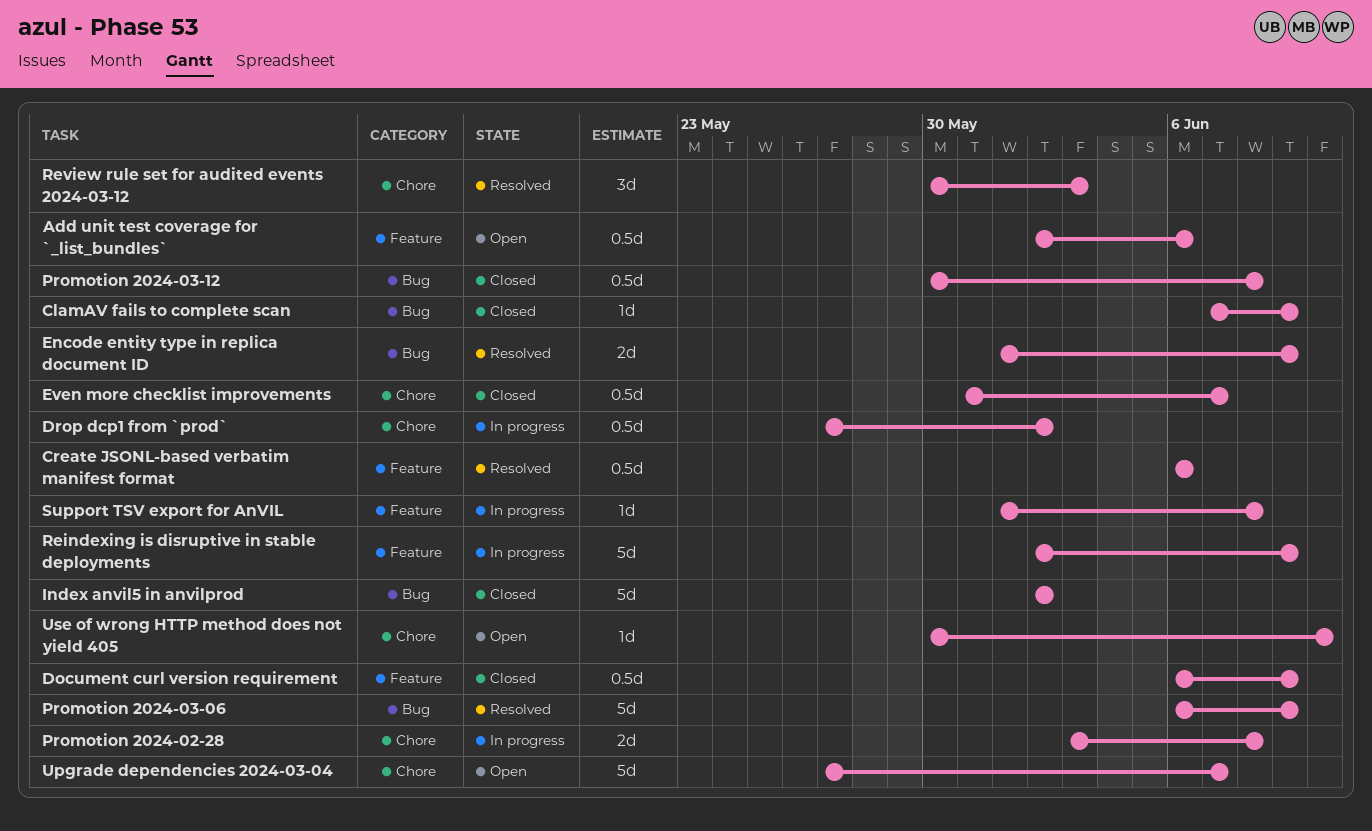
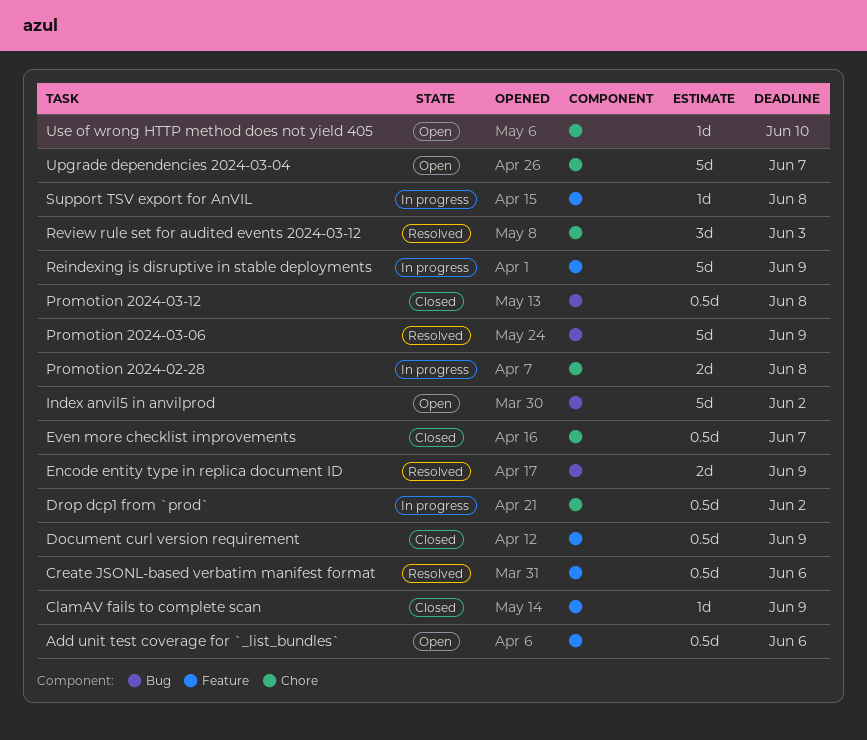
ClamAV fails to complete scan, label: Bug -> Feature
Index anvil5 in anvilprod, status: Closed -> Open

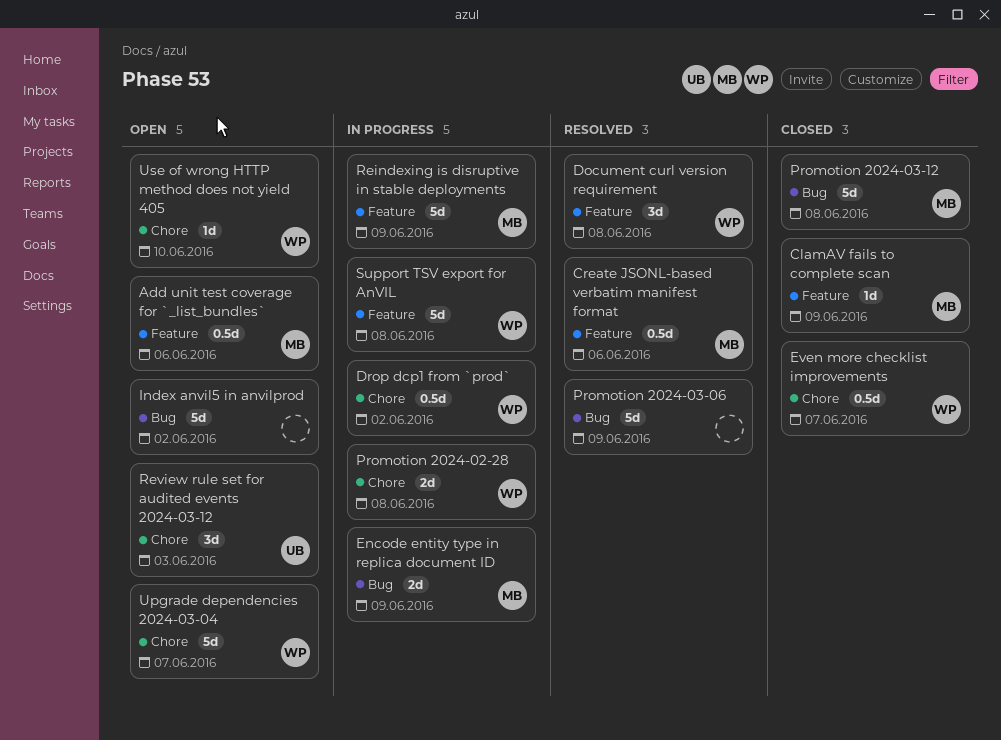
Document curl version requirement, status: Closed -> Resolved
Document curl version requirement, estimate: 0.5d -> 3d
Document curl version requirement, due: Jun 9 -> Jun 8
Encode entity type in replica document ID, status: Resolved -> In progress
Promotion 2024-03-12, estimate: 0.5d -> 5d
Review rule set for audited events 2024-03-12, status: Resolved -> Open
Support TSV export for AnVIL, estimate: 1d -> 5d

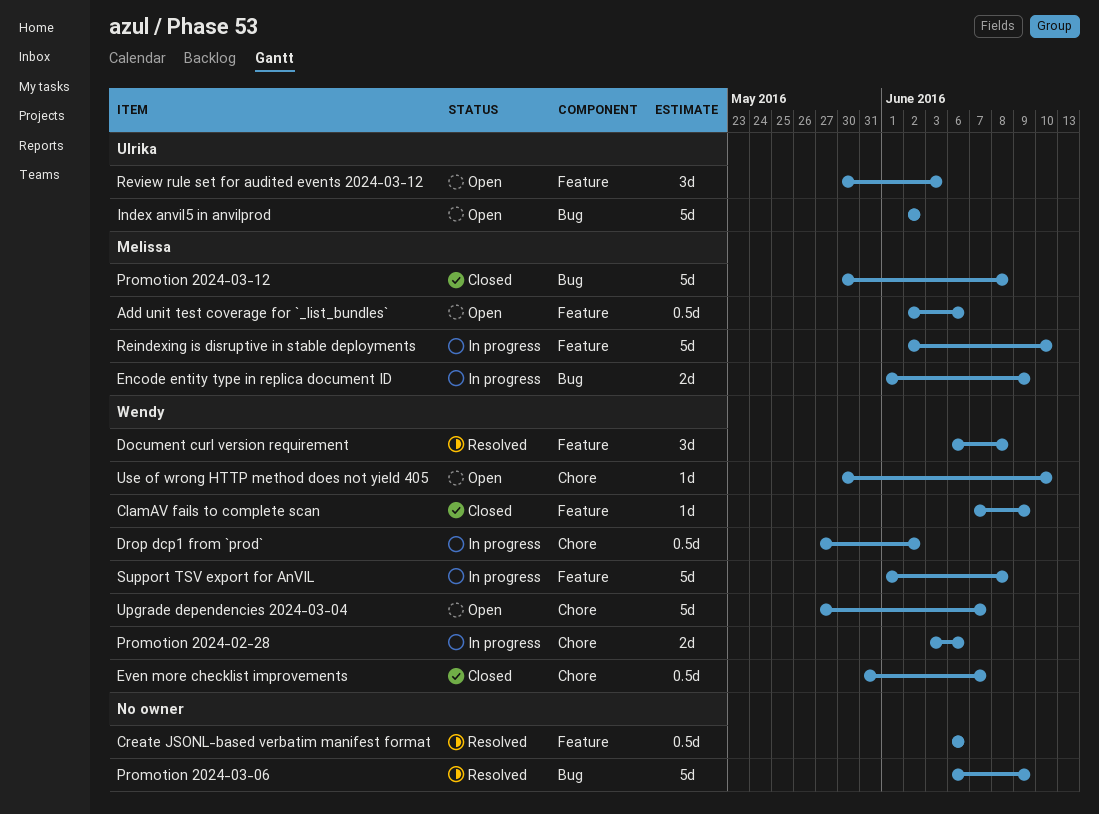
ClamAV fails to complete scan, owner: Melissa -> Wendy
Create JSONL-based verbatim manifest format, owner: Melissa -> none
Index anvil5 in anvilprod, owner: none -> Ulrika
Promotion 2024-02-28, due: Jun 8 -> Jun 6
Reindexing is disruptive in stable deployments, due: Jun 9 -> Jun 10
Review rule set for audited events 2024-03-12, label: Chore -> Feature

